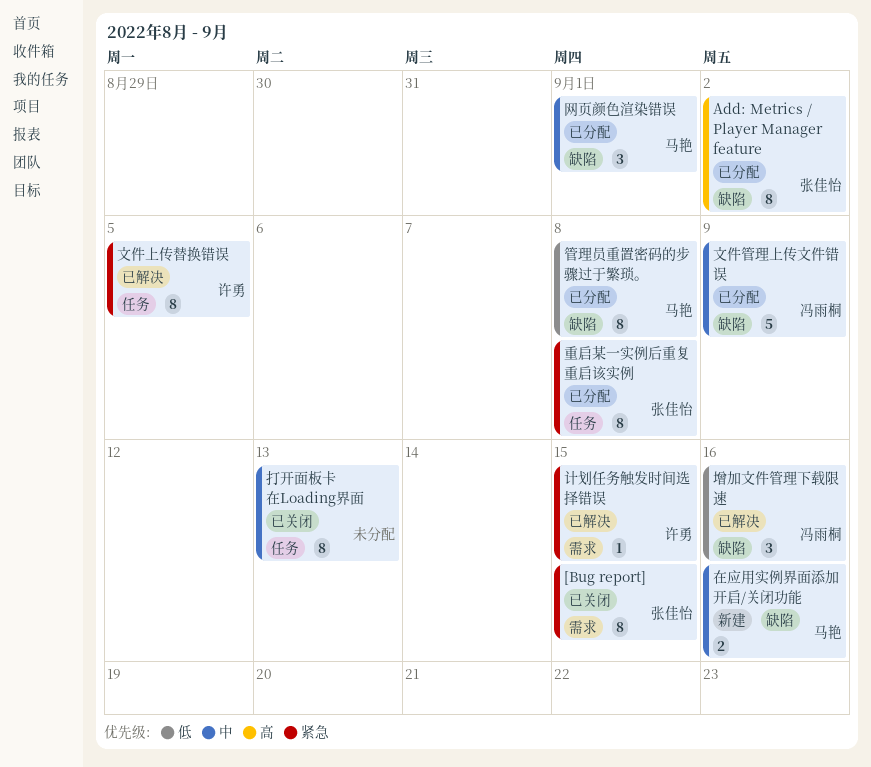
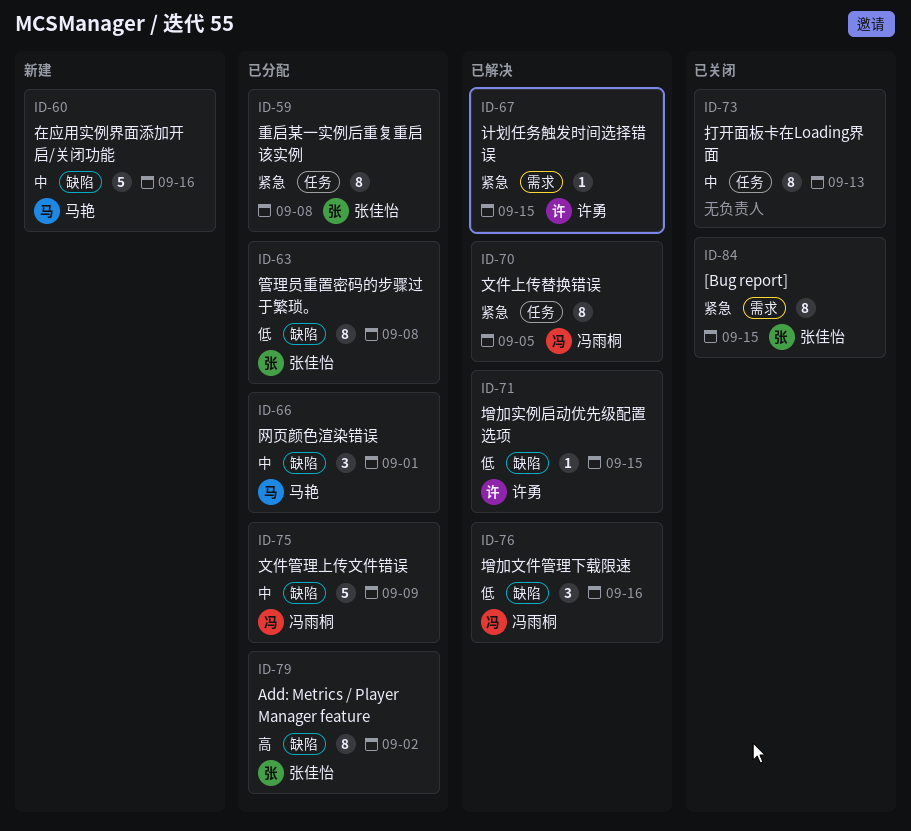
在应用实例界面添加开启/关闭功能, estimate: 2 -> 5
增加实例启动优先级配置选项: none -> present
文件上传替换错误, owner: 许勇 -> 冯雨桐
管理员重置密码的步骤过于繁琐。, owner: 马艳 -> 张佳怡

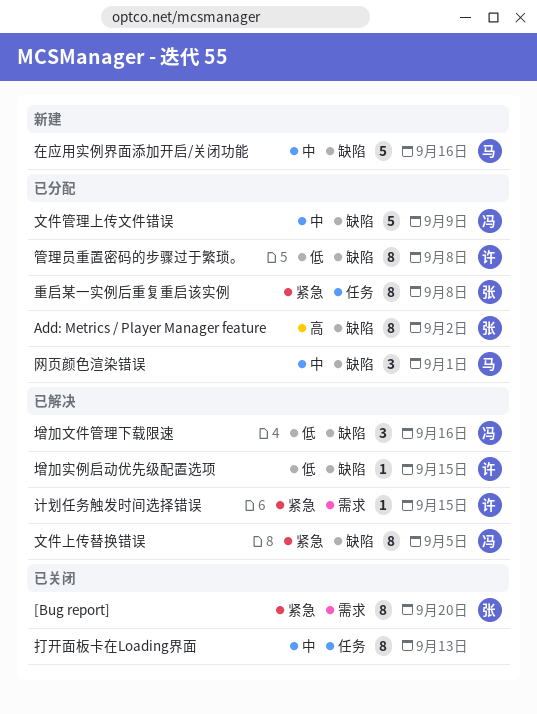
[Bug report], due: Sep 15 -> Sep 20
文件上传替换错误, label: 任务 -> 缺陷
管理员重置密码的步骤过于繁琐。, owner: 张佳怡 -> 许勇

